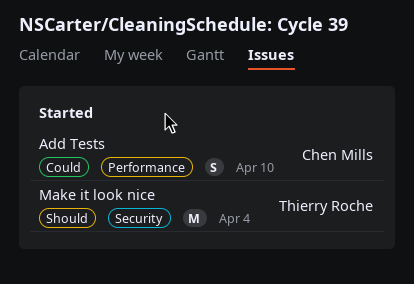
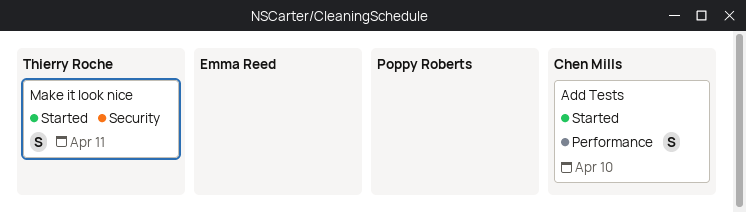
Make it look nice, estimate: M -> S
Make it look nice, due: Apr 4 -> Apr 11

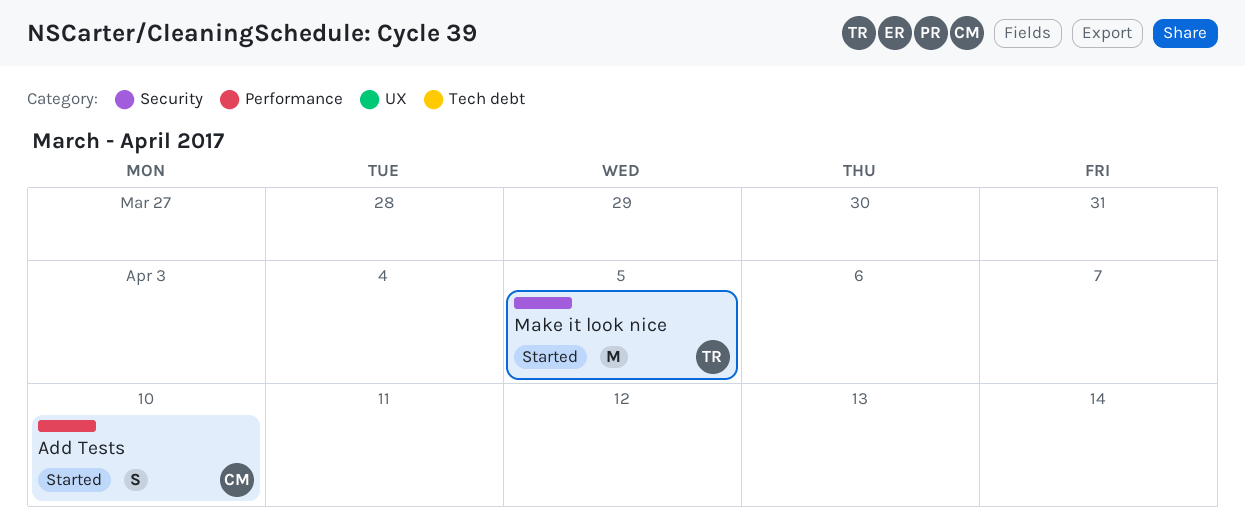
Make it look nice, estimate: S -> M
Make it look nice, due: Apr 11 -> Apr 5

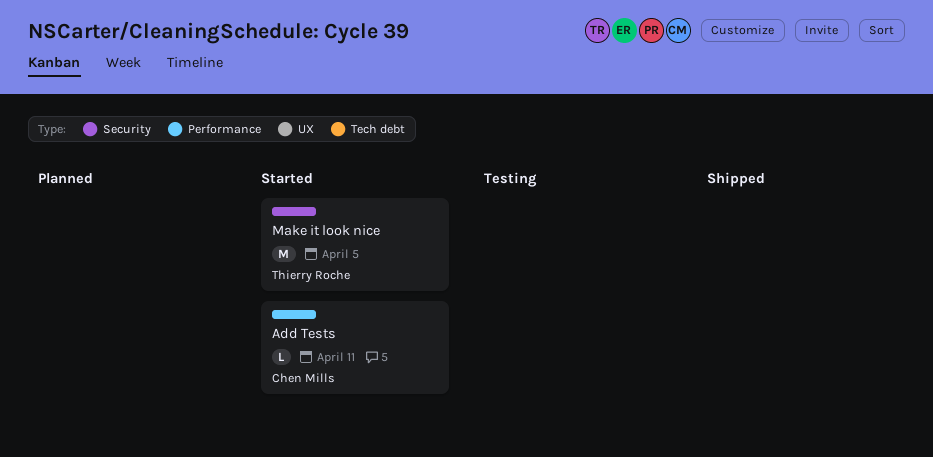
Add Tests, estimate: S -> L
Add Tests, due: Apr 10 -> Apr 11

